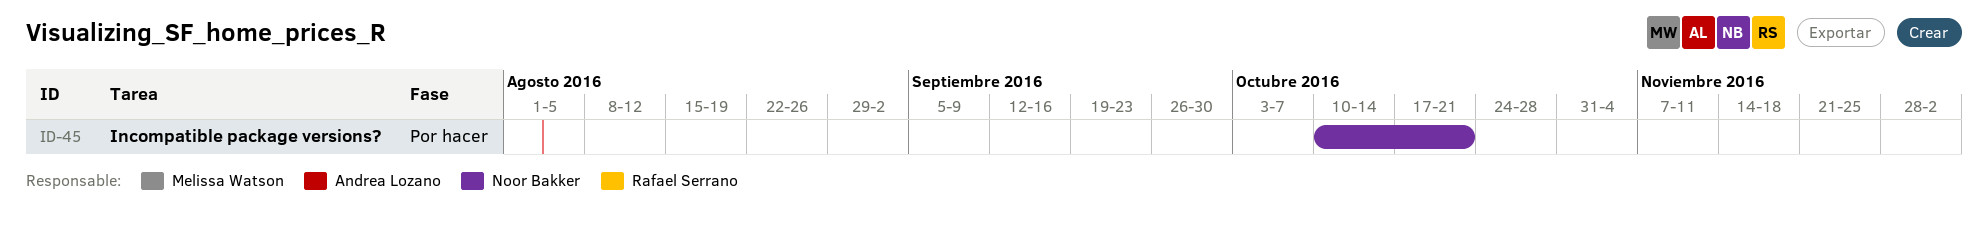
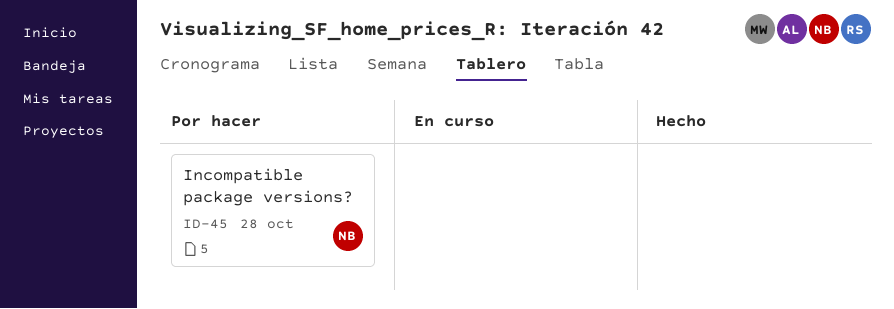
ID-45, due: Oct 21 -> Oct 28

